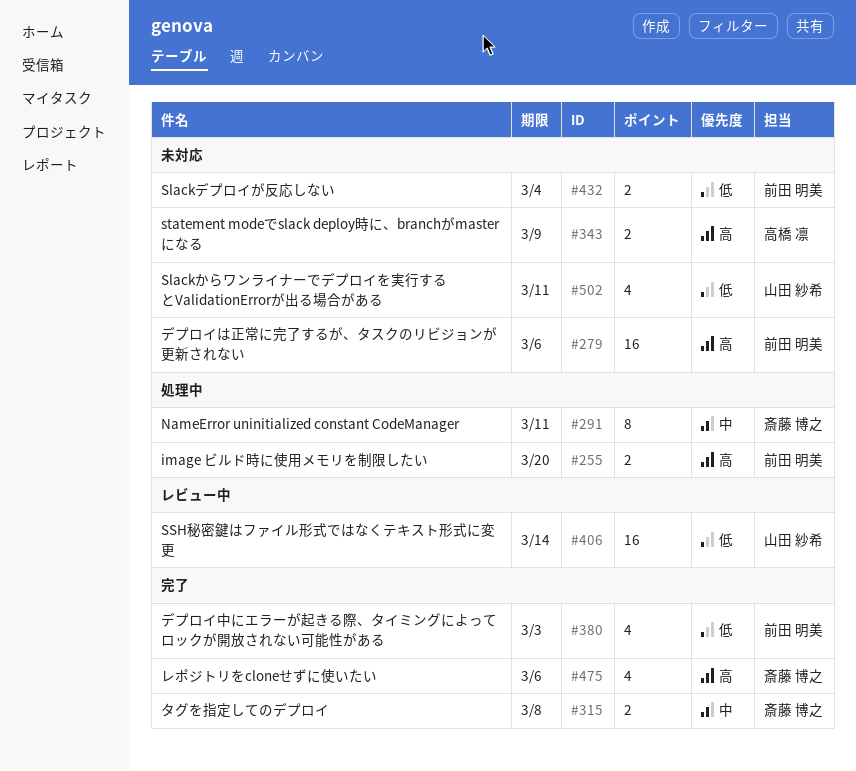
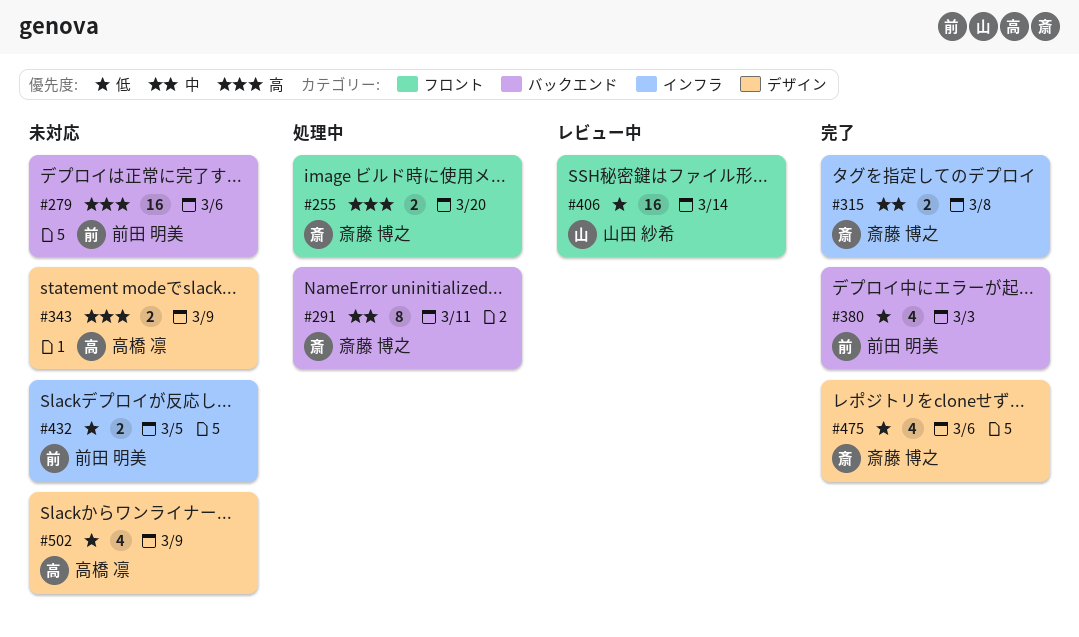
#255, owner: 前田 明美 -> 斎藤 博之
#432, due: Mar 4 -> Mar 5
#475, priority: 高 -> 低
#502, owner: 山田 紗希 -> 高橋 凛
#502, due: Mar 11 -> Mar 9

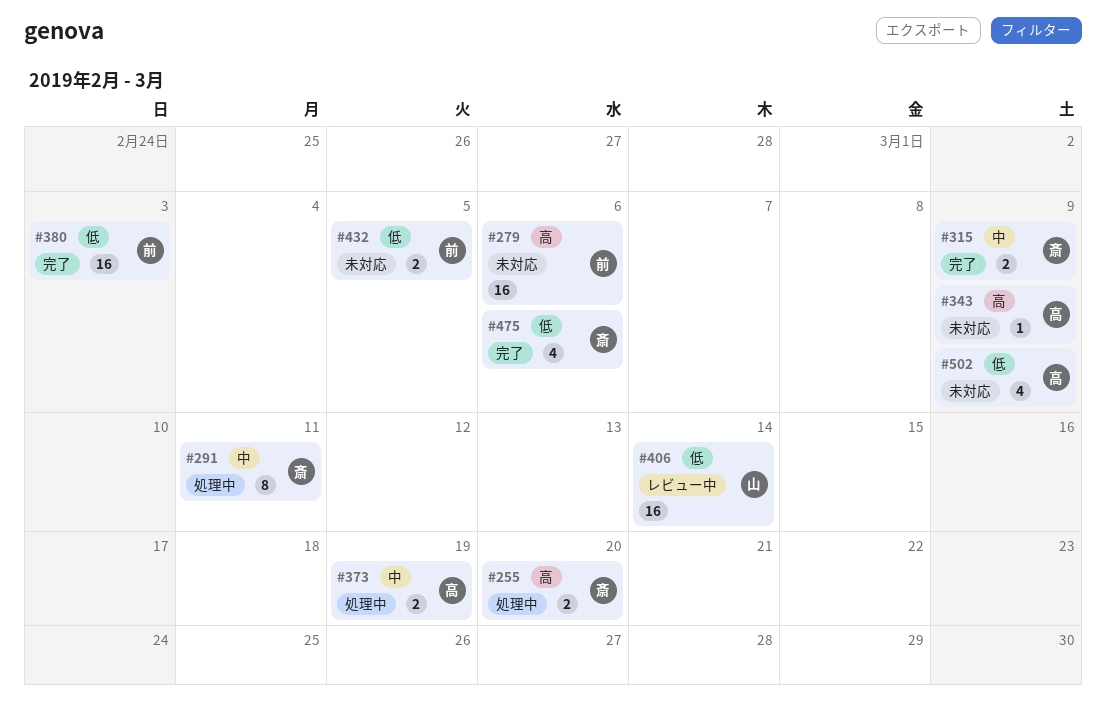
#315, due: Mar 8 -> Mar 9
#343, estimate: 2 -> 1
#373: none -> present
#380, estimate: 4 -> 16

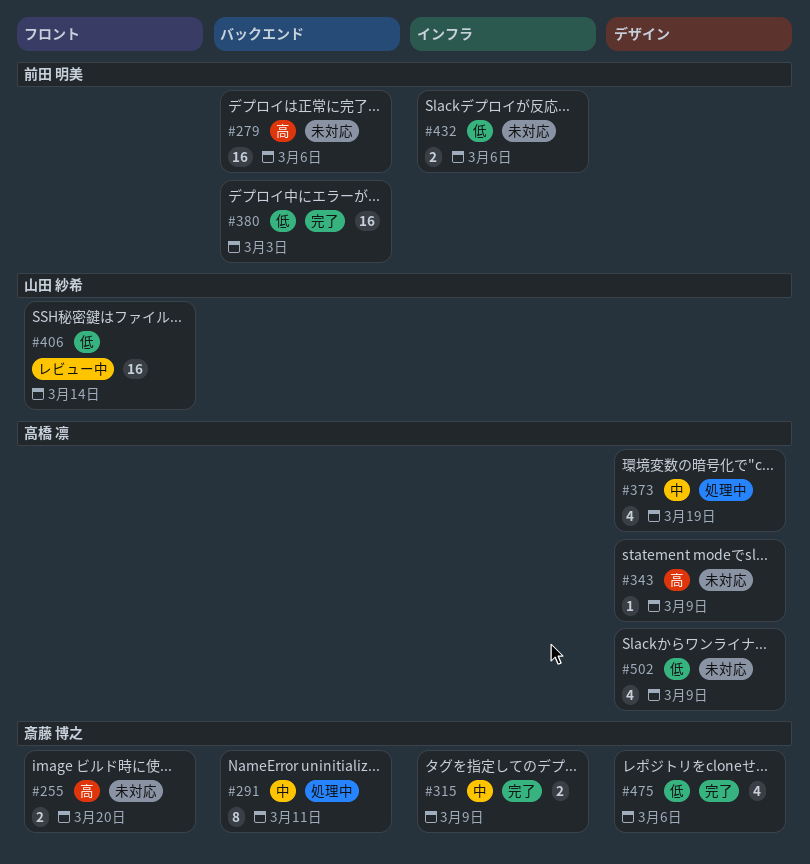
#255, status: 処理中 -> 未対応
#373, estimate: 2 -> 4
#432, due: Mar 5 -> Mar 6

